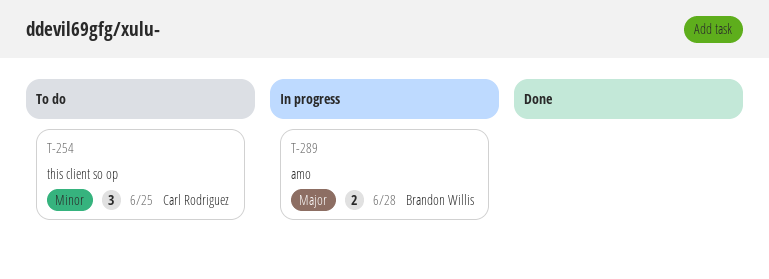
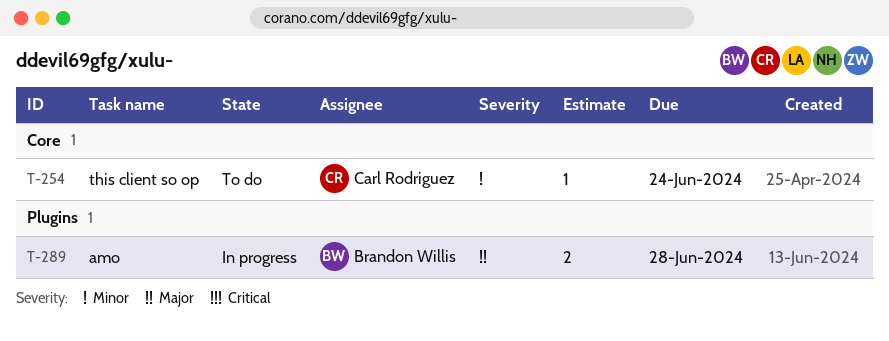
T-254, estimate: 3 -> 1
T-254, due: Jun 25 -> Jun 24

